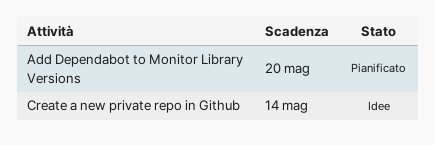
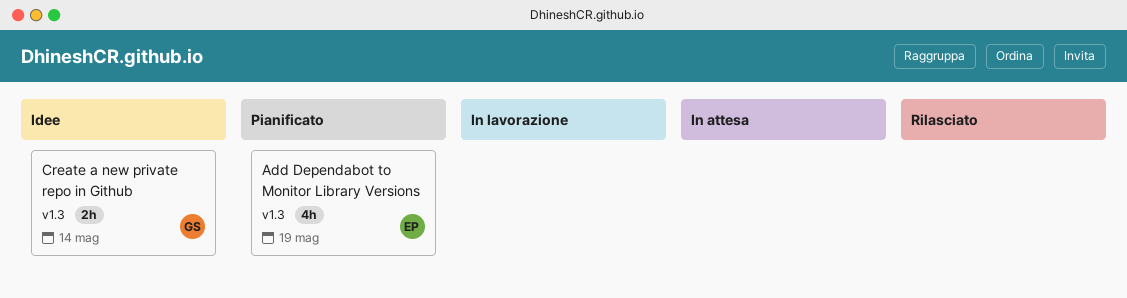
Add Dependabot to Monitor Library Versions, due: May 20 -> May 19

